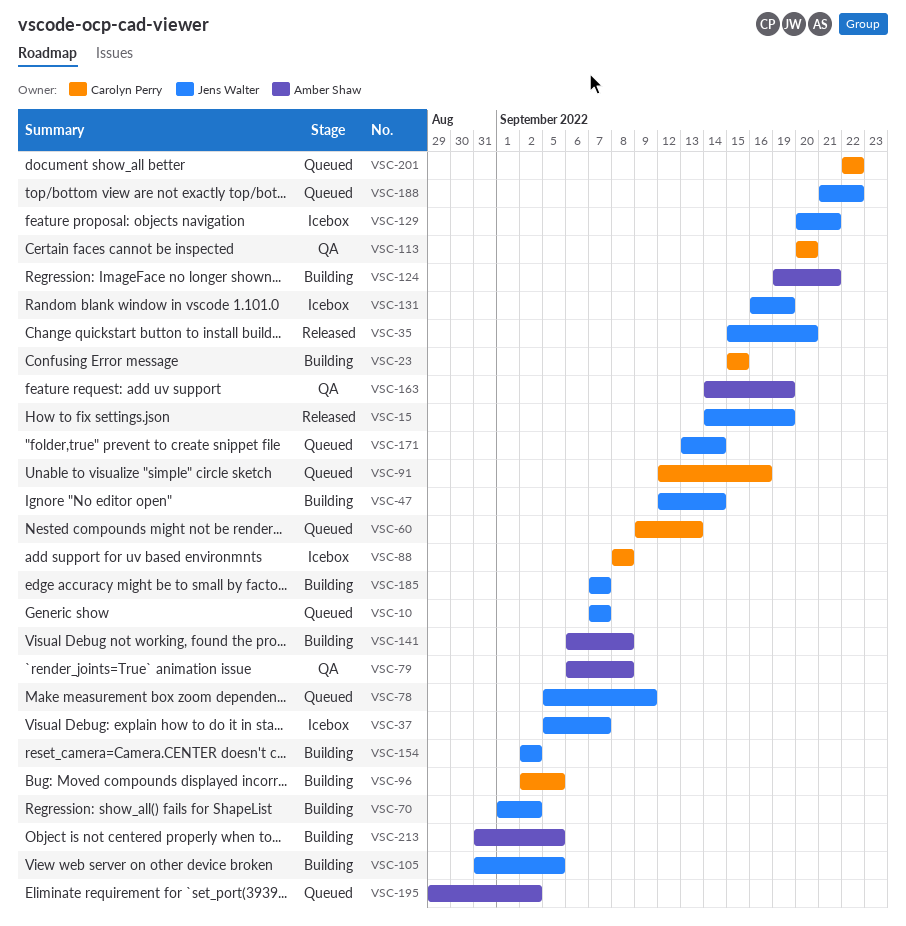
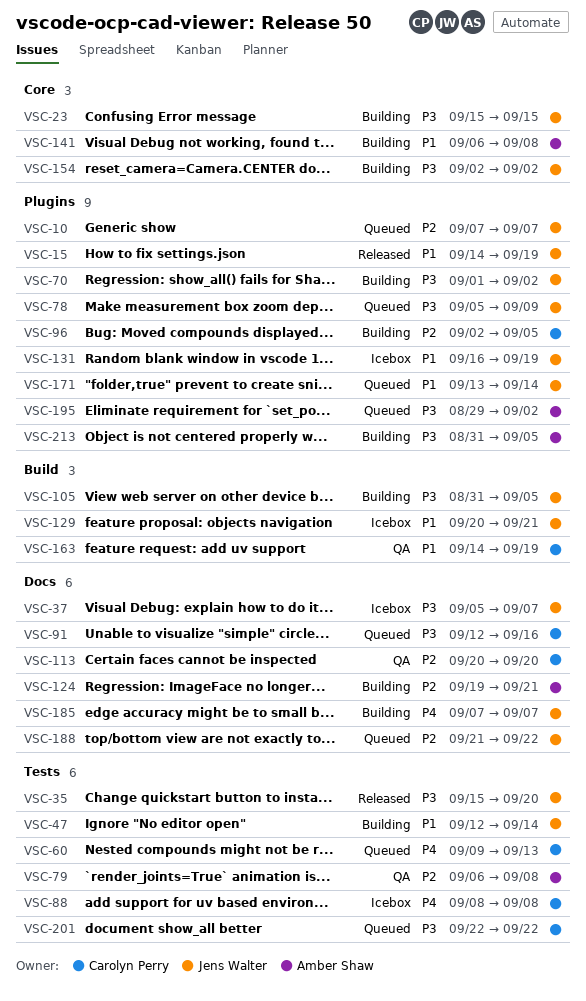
VSC-23, owner: Carolyn Perry -> Jens Walter
VSC-163, owner: Amber Shaw -> Carolyn Perry

